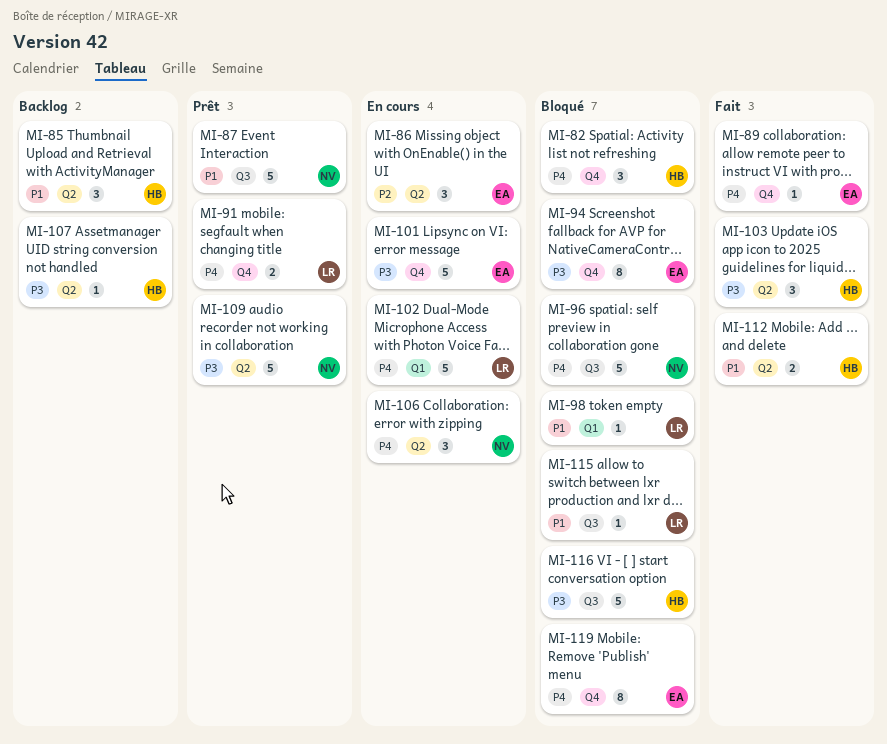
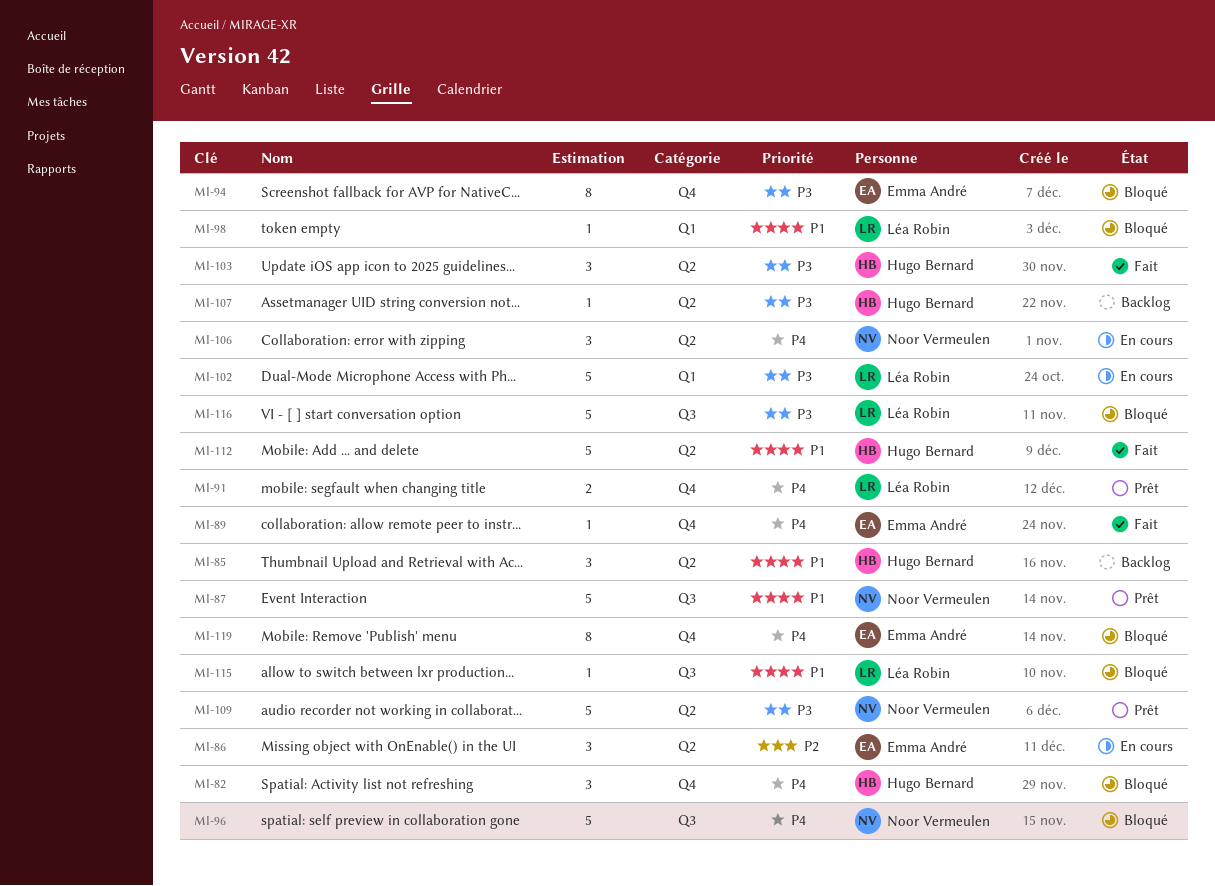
MI-101: present -> none
MI-102, priority: P4 -> P3
MI-112, estimate: 2 -> 5
MI-116, owner: Hugo Bernard -> Léa Robin

